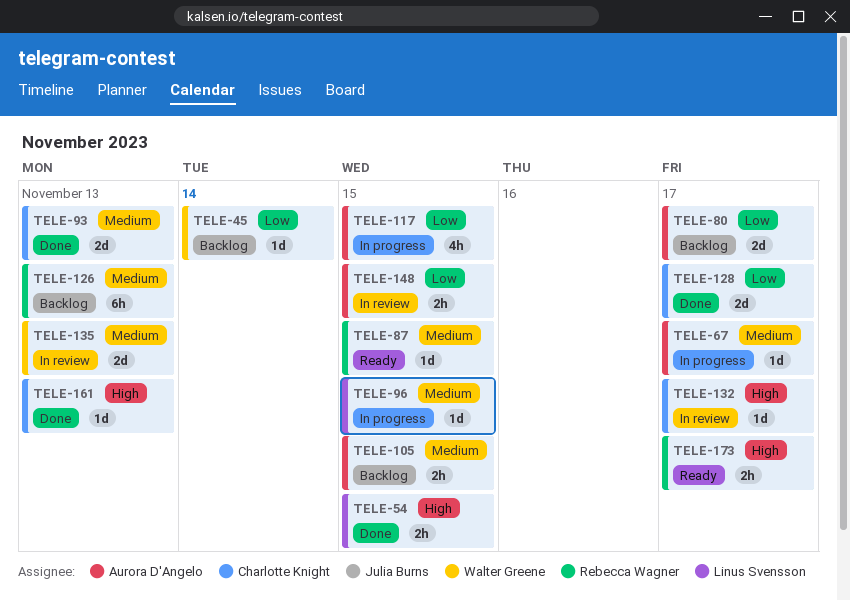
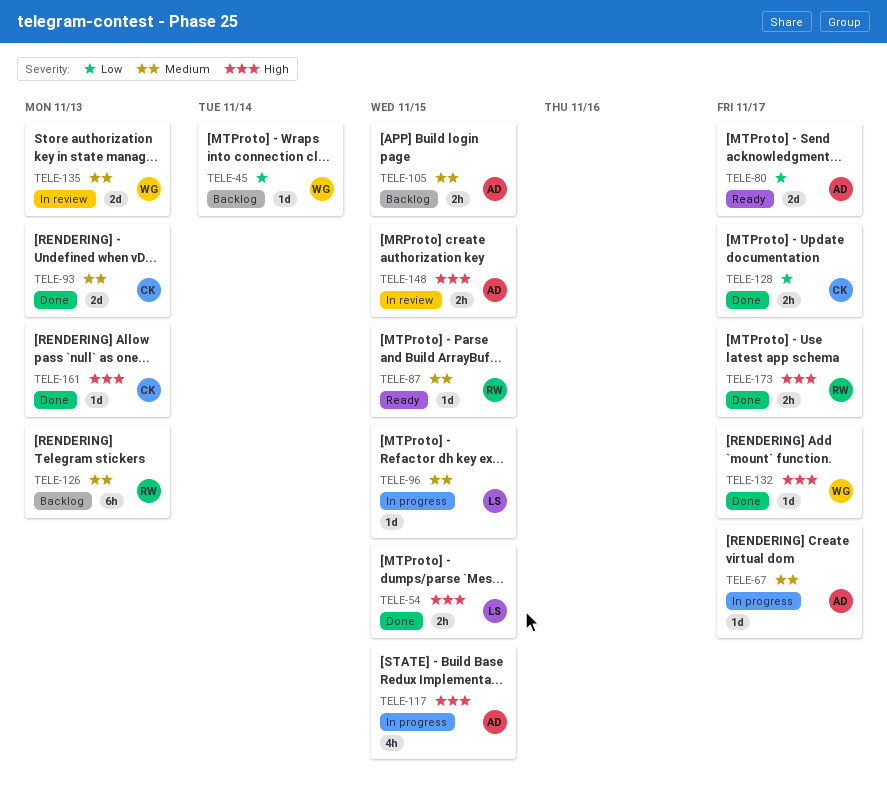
TELE-80, status: Backlog -> Ready
TELE-117, priority: Low -> High
TELE-128, estimate: 2d -> 2h
TELE-132, status: In review -> Done
TELE-132, owner: Charlotte Knight -> Walter Greene
TELE-148, priority: Low -> High
TELE-173, status: Ready -> Done

